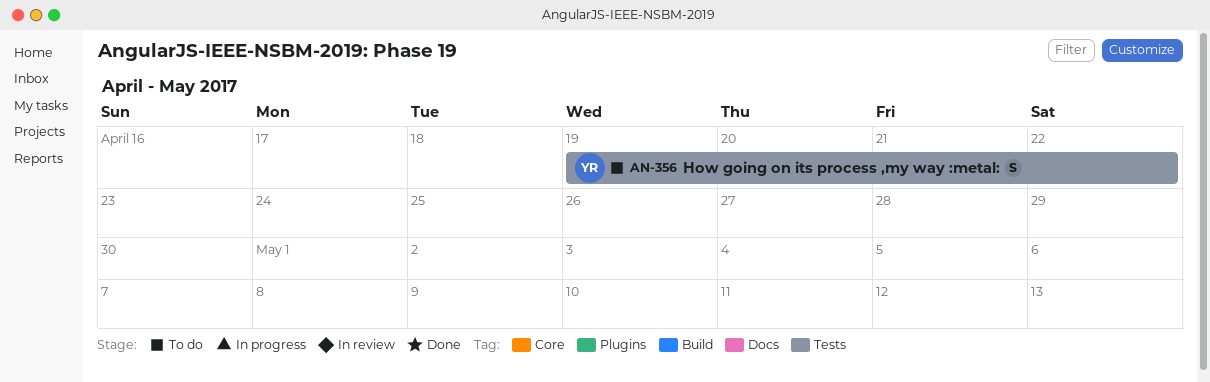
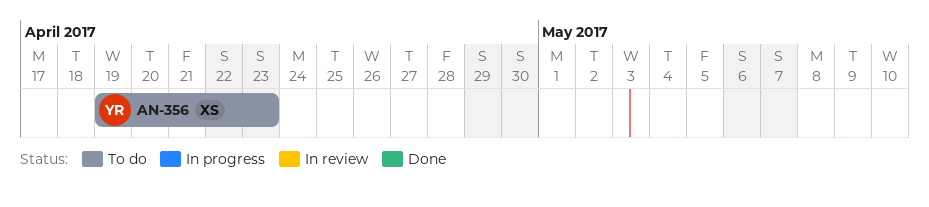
AN-356, estimate: S -> XS
AN-356, due: Apr 22 -> Apr 23

